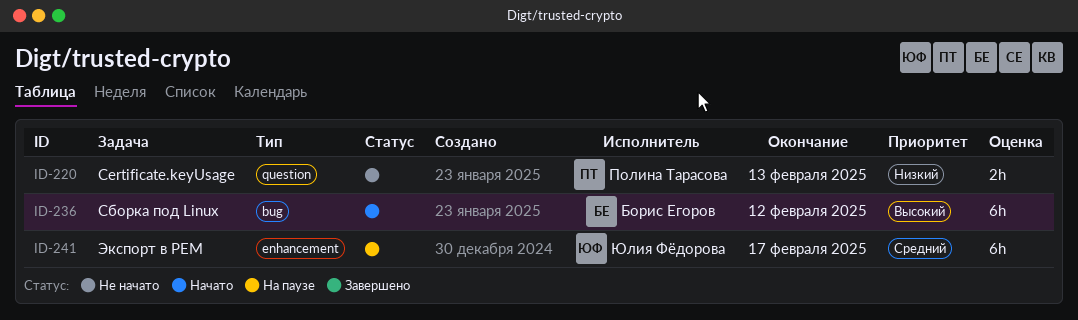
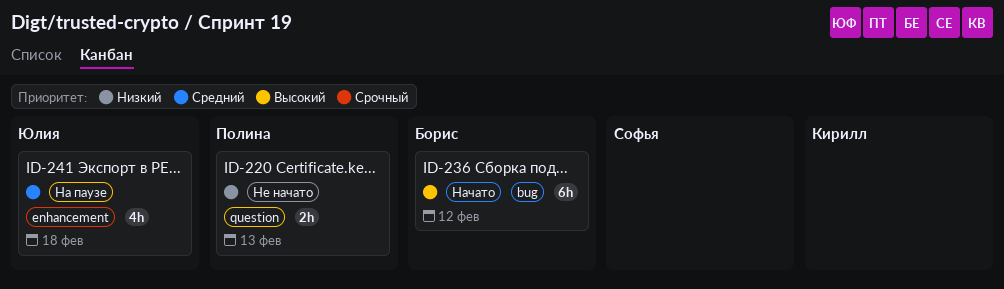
ID-241, estimate: 6h -> 4h
ID-241, due: Feb 17 -> Feb 18

